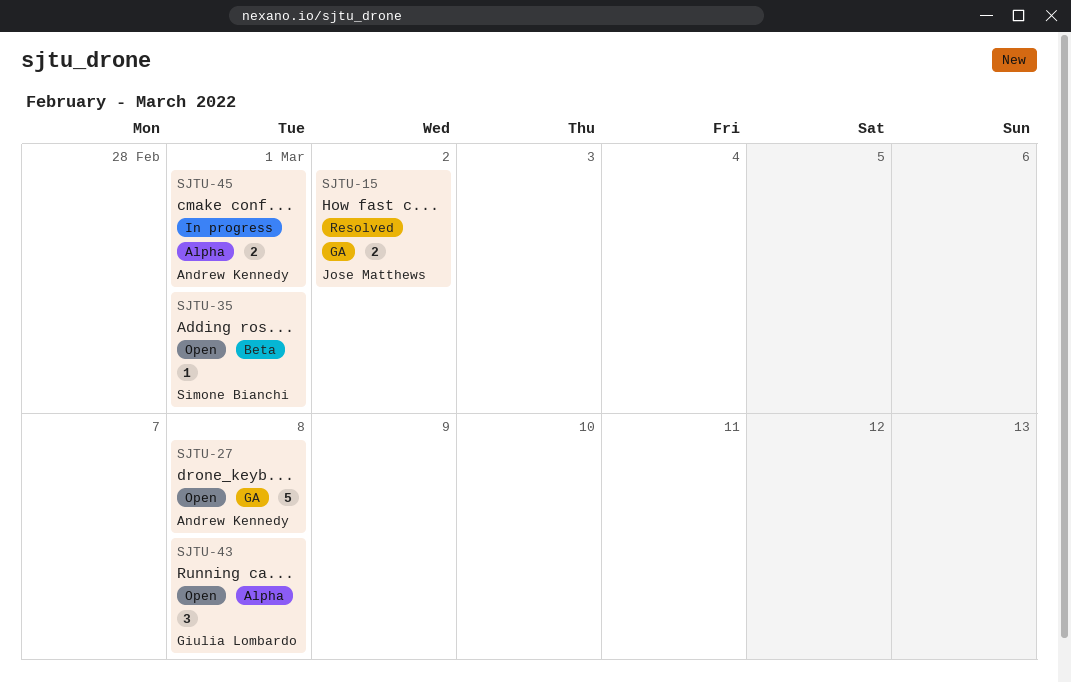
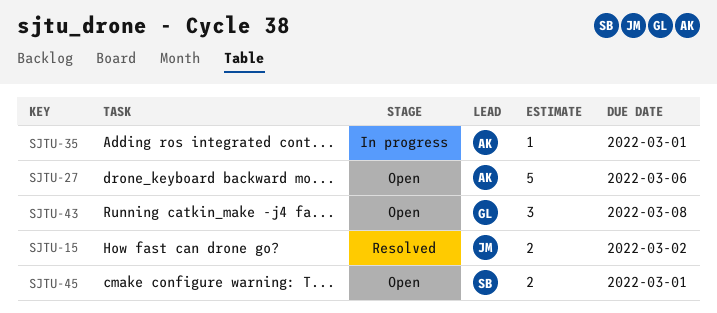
SJTU-27, due: Mar 8 -> Mar 6
SJTU-35, status: Open -> In progress
SJTU-35, owner: Simone Bianchi -> Andrew Kennedy
SJTU-45, status: In progress -> Open
SJTU-45, owner: Andrew Kennedy -> Simone Bianchi

